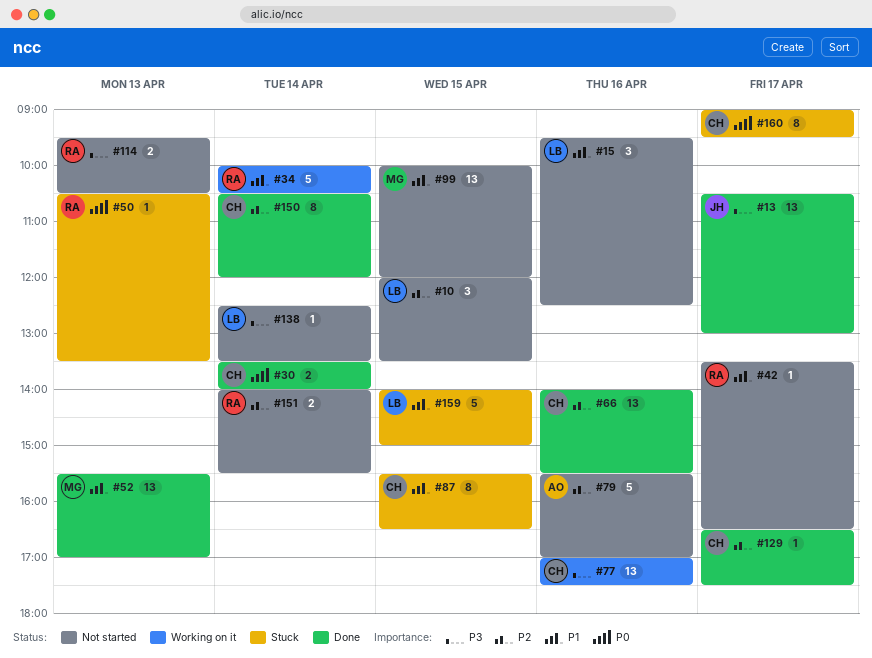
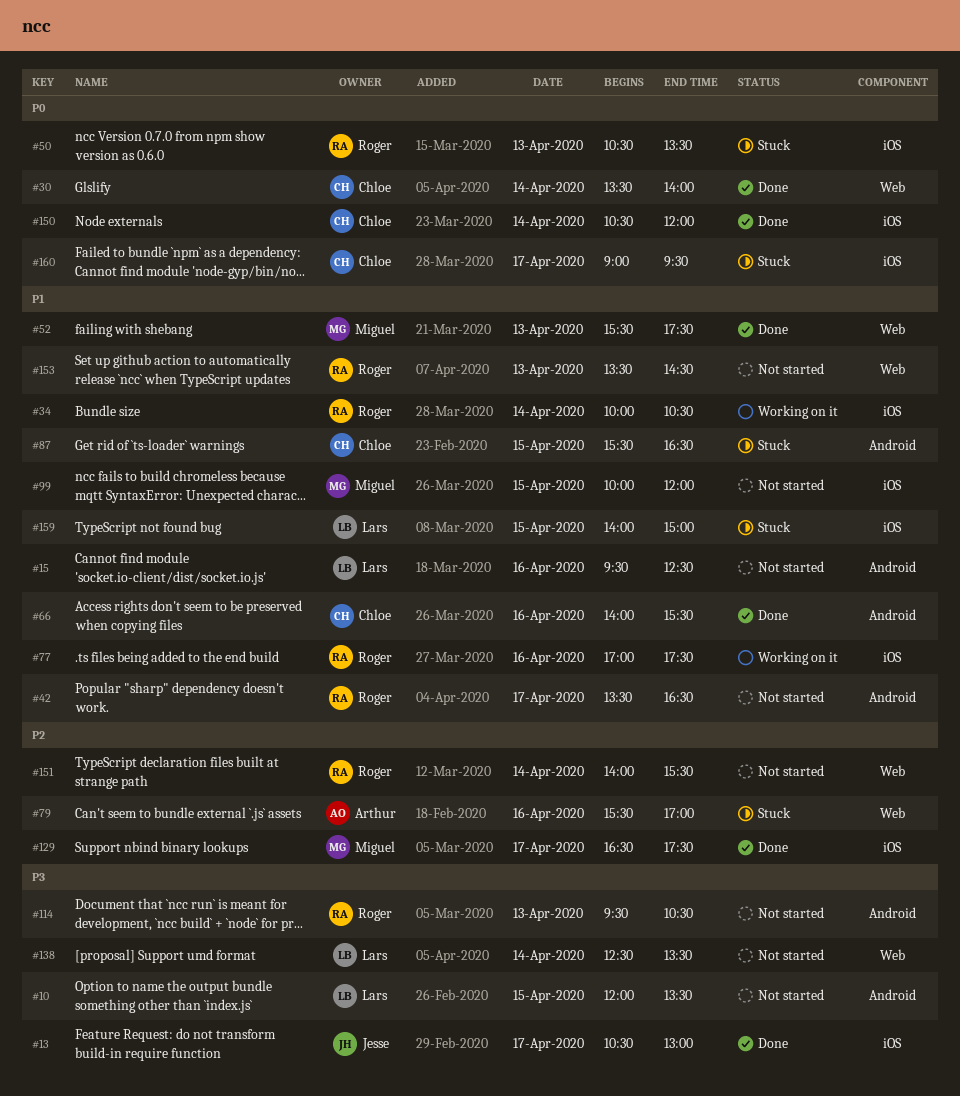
#10, priority: P2 -> P3
#52, ends: 17:00 -> 17:30
#66, priority: P2 -> P1
#77, owner: Chloe -> Roger
#77, priority: P3 -> P1
#79, status: Not started -> Stuck
#129, owner: Chloe -> Miguel
#150, priority: P2 -> P0
#153: none -> present

